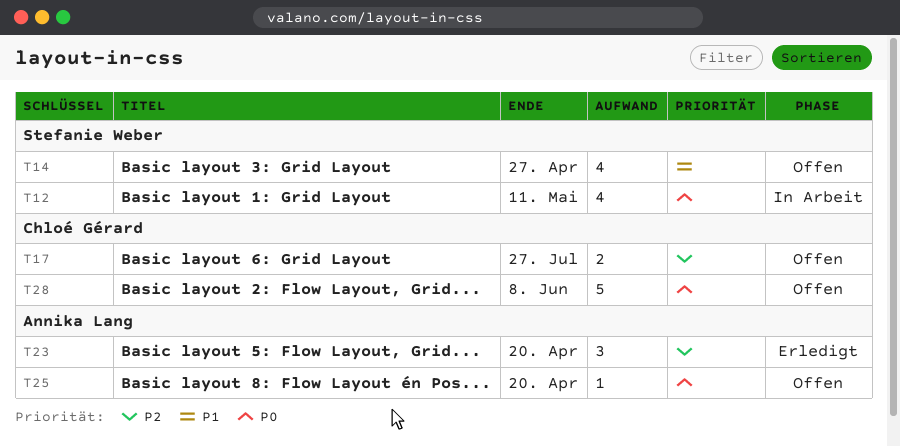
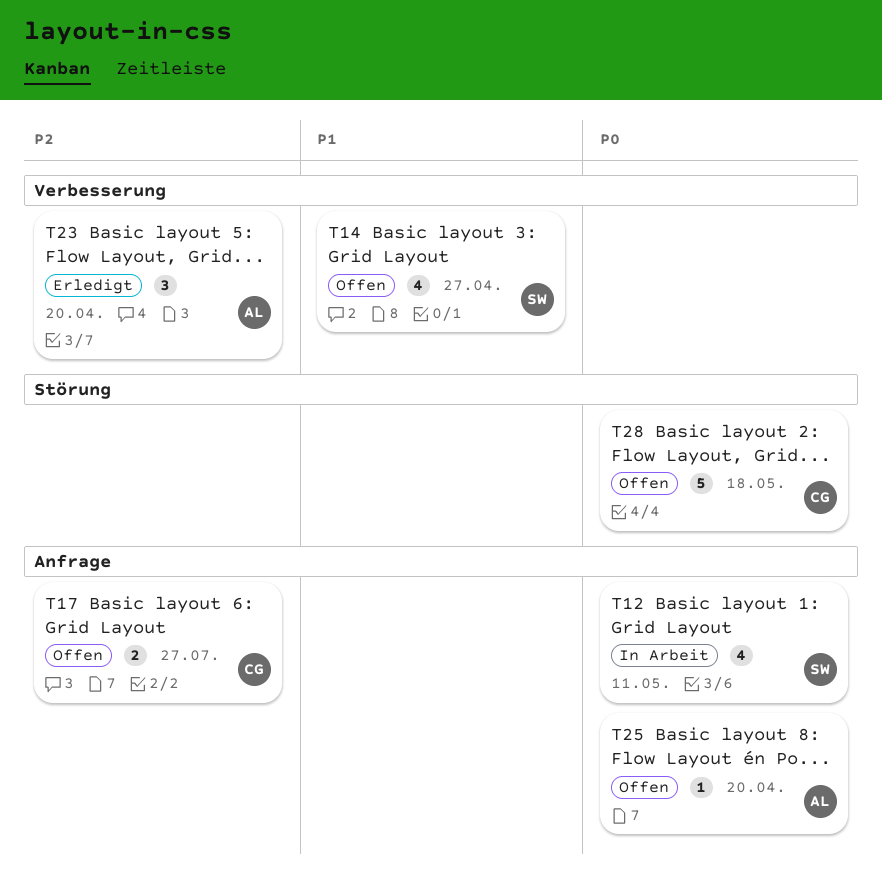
T28, due: Jun 8 -> May 18

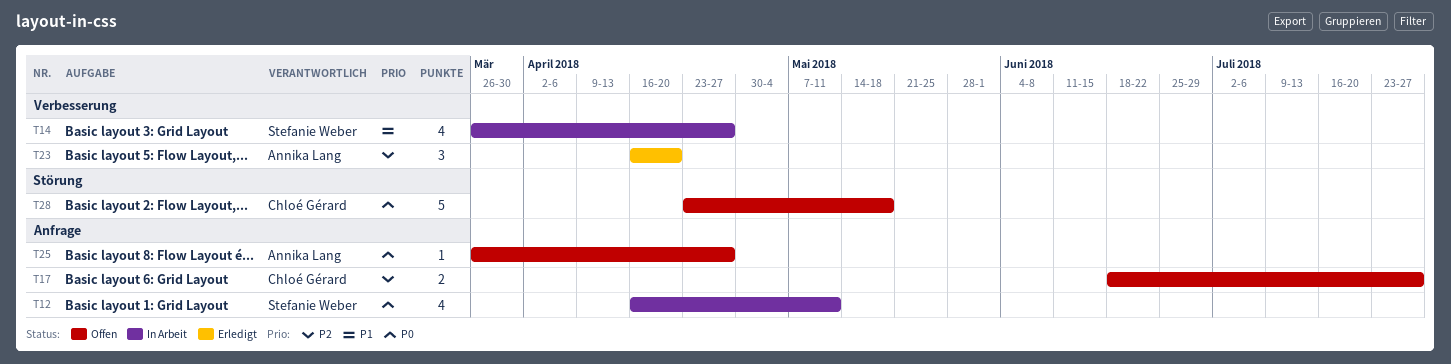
T14, status: Offen -> In Arbeit
T25, due: Apr 20 -> Apr 27

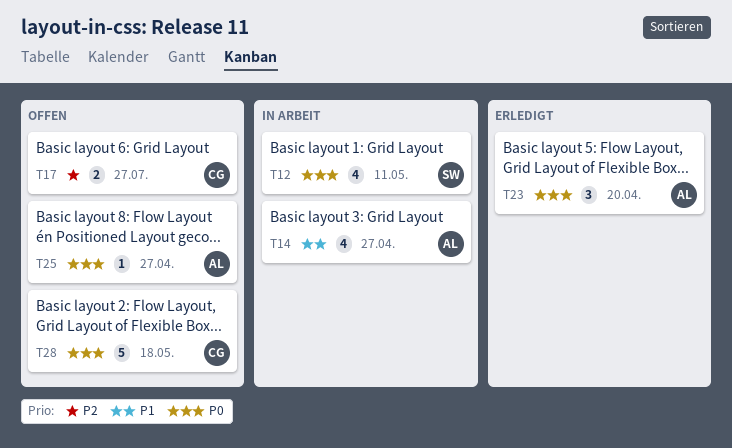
T14, owner: Stefanie Weber -> Annika Lang
T23, priority: P2 -> P0

